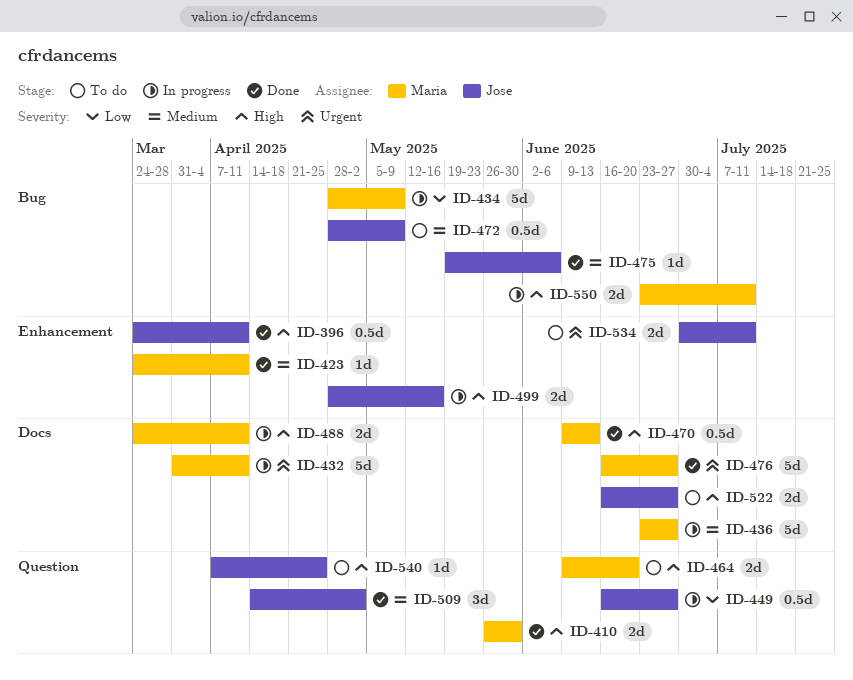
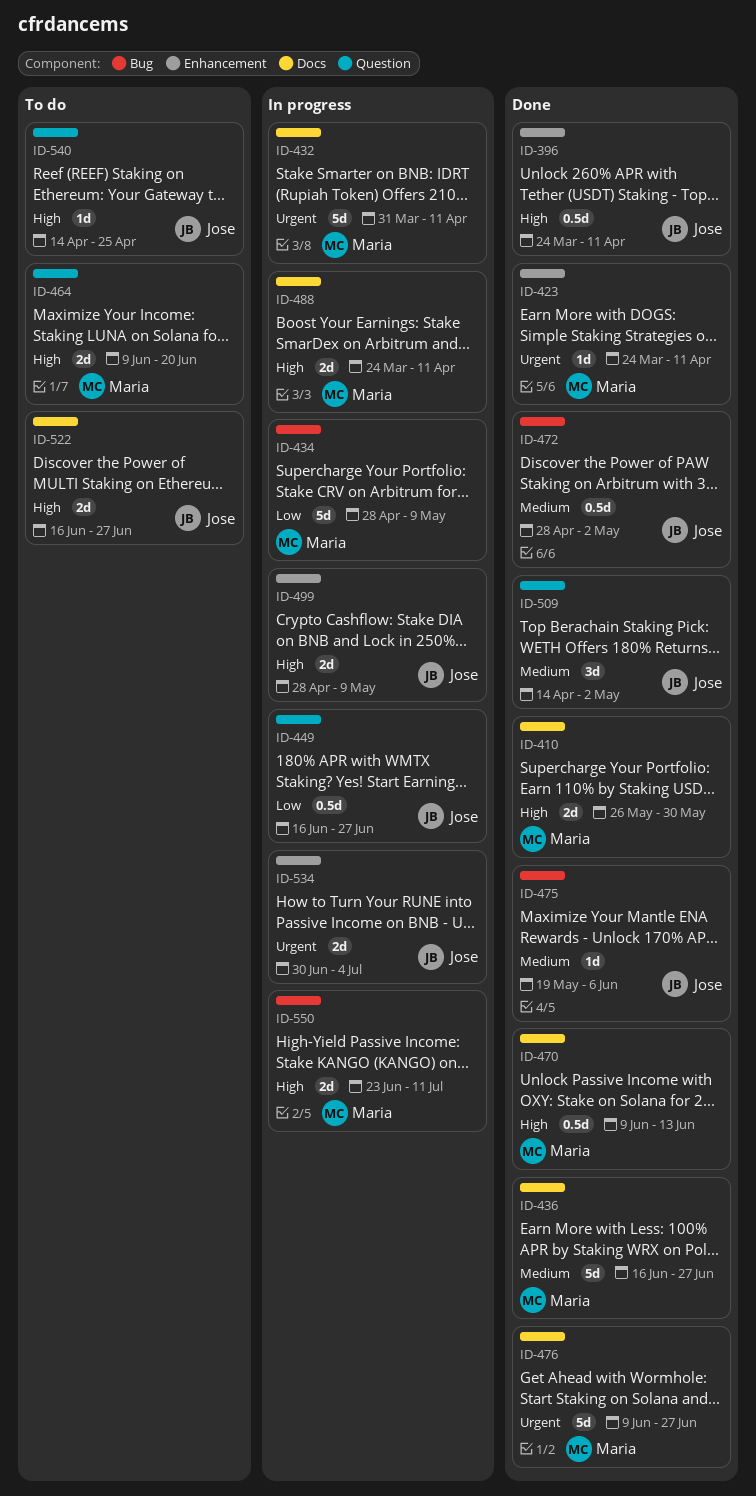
ID-410, label: Question -> Docs
ID-423, priority: Medium -> Urgent
ID-436, status: In progress -> Done
ID-436, start: Jun 23 -> Jun 16
ID-472, status: To do -> Done
ID-472, due: May 9 -> May 2
ID-476, start: Jun 16 -> Jun 9
ID-499, due: May 16 -> May 9
ID-534, status: To do -> In progress
ID-534, due: Jul 11 -> Jul 4
ID-540, start: Apr 7 -> Apr 14

